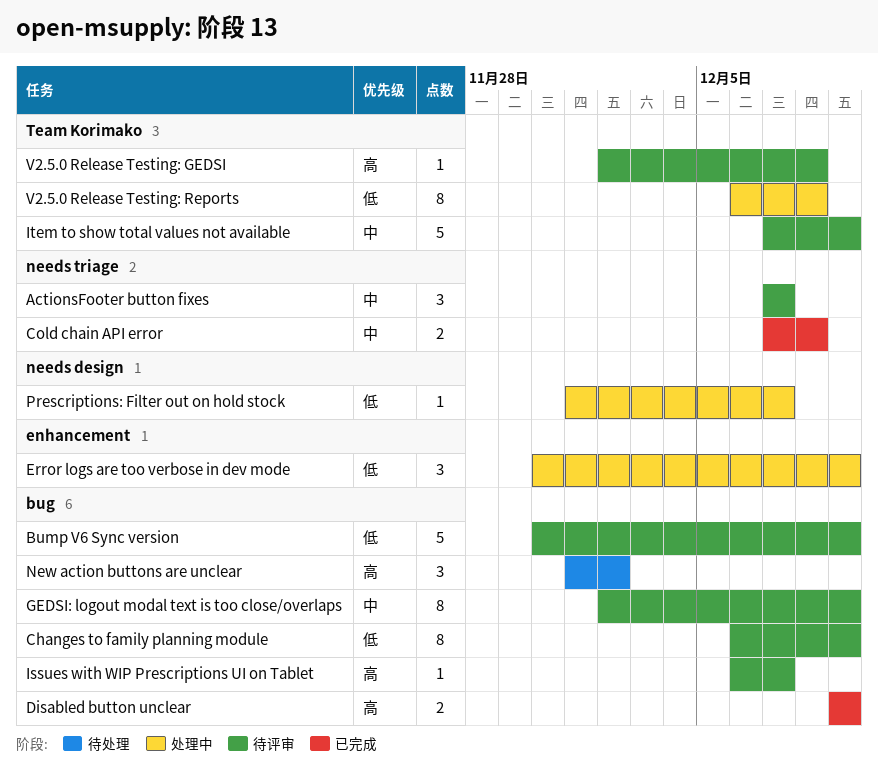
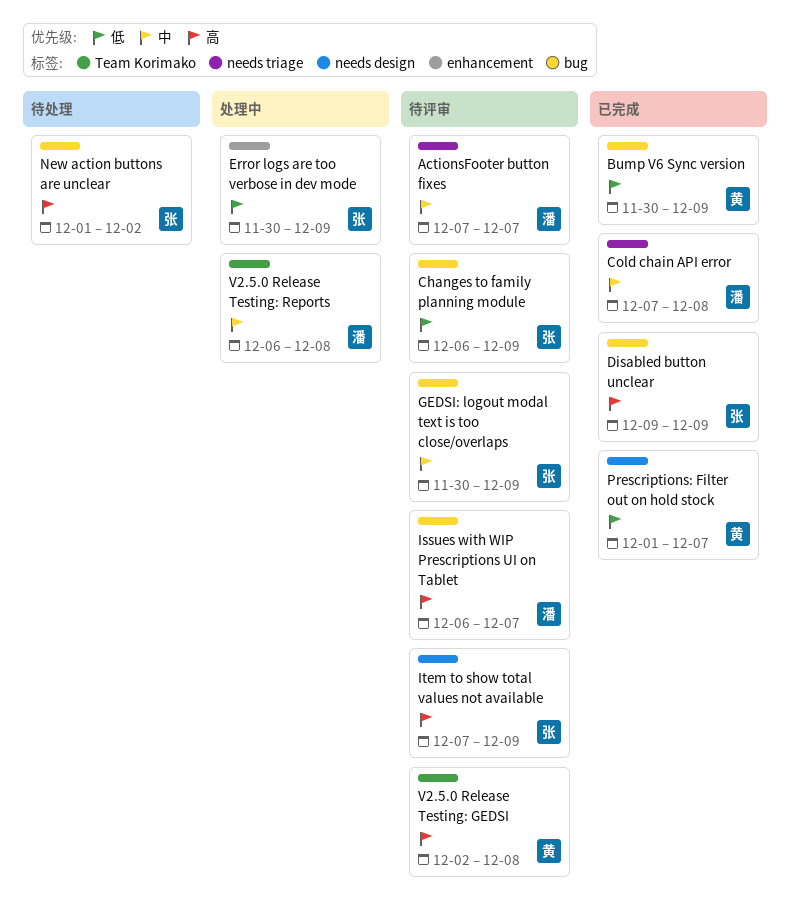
Bump V6 Sync version, status: 待评审 -> 已完成
GEDSI: logout modal text is too close/overlaps, start: Dec 2 -> Nov 30
Item to show total values not available, priority: 中 -> 高
Item to show total values not available, label: Team Korimako -> needs design
Prescriptions: Filter out on hold stock, status: 处理中 -> 已完成
V2.5.0 Release Testing: Reports, priority: 低 -> 中

